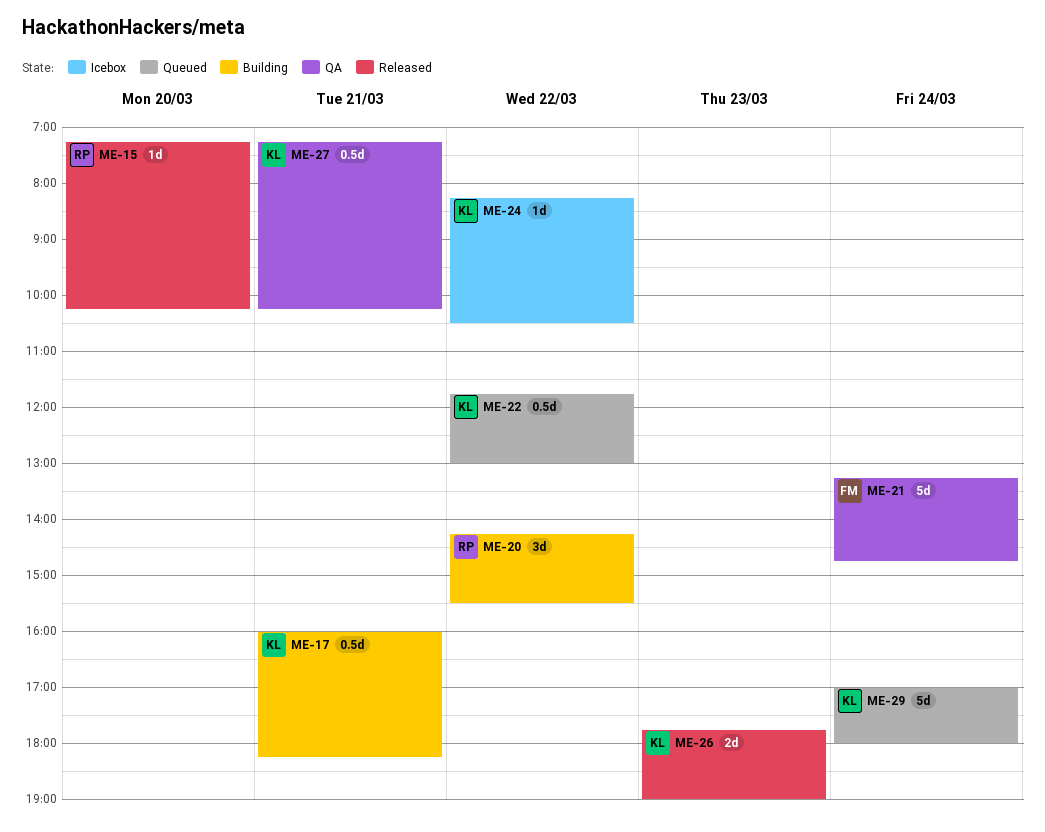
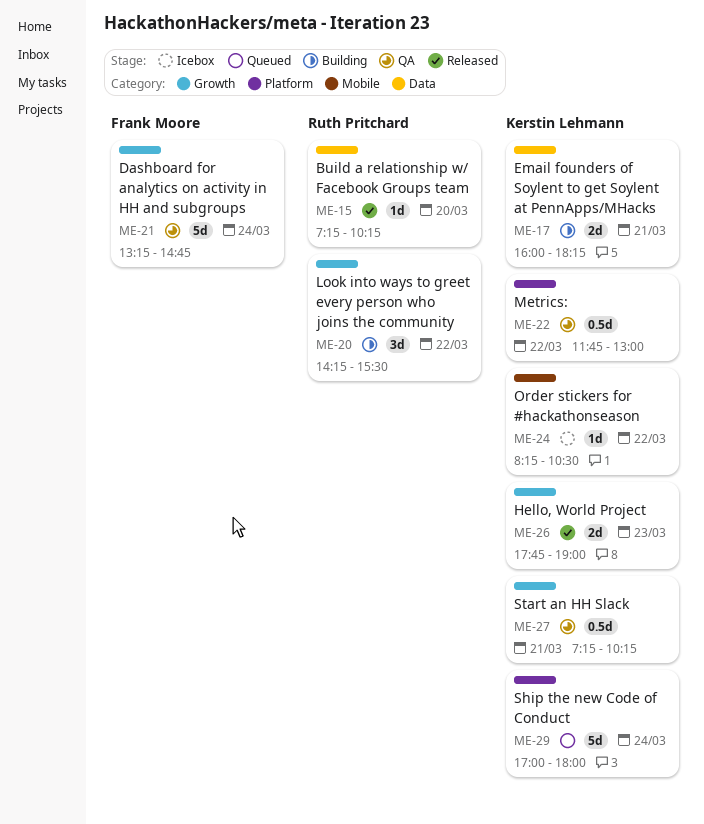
ME-17, estimate: 0.5d -> 2d
ME-22, status: Queued -> QA

